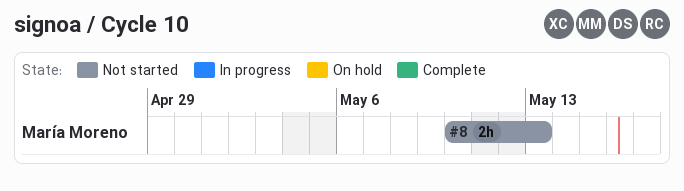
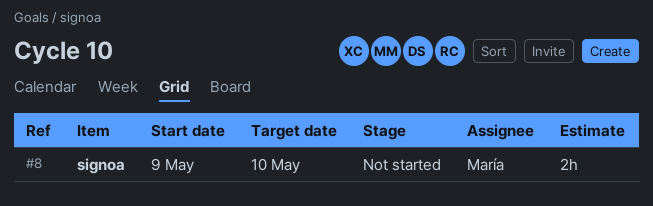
#8, start: May 10 -> May 9
#8, due: May 13 -> May 10

